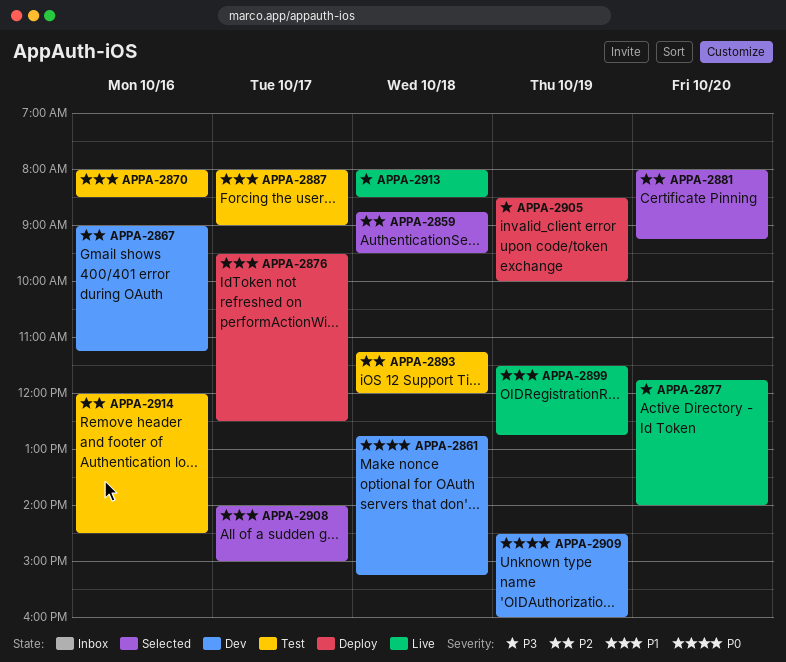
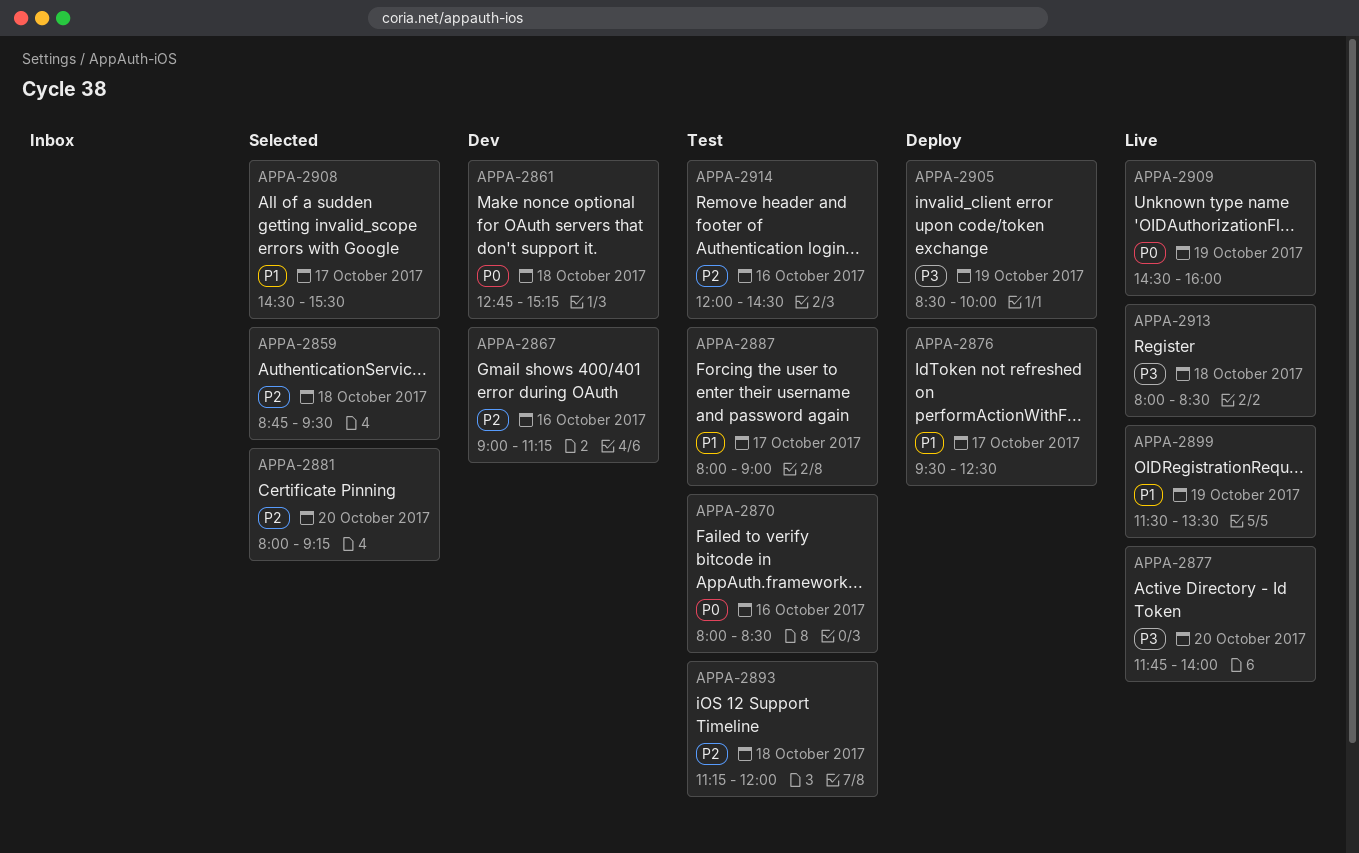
APPA-2870, priority: P1 -> P0
APPA-2899, ends: 12:45 -> 13:30
APPA-2908, begins: 14:00 -> 14:30
APPA-2908, ends: 15:00 -> 15:30
APPA-2909, status: Dev -> Live

